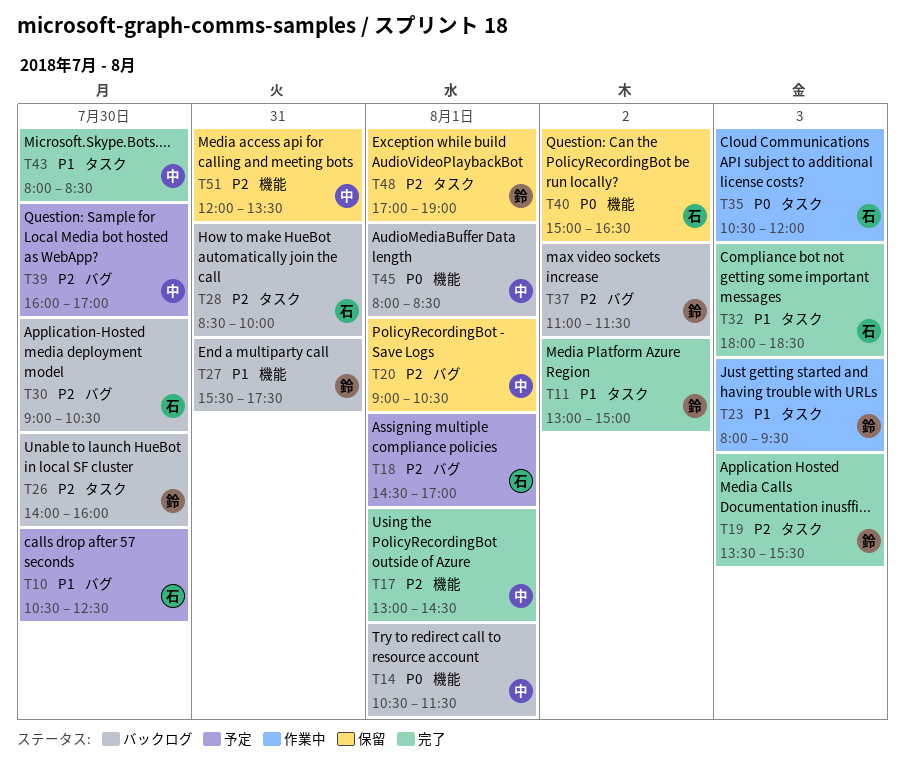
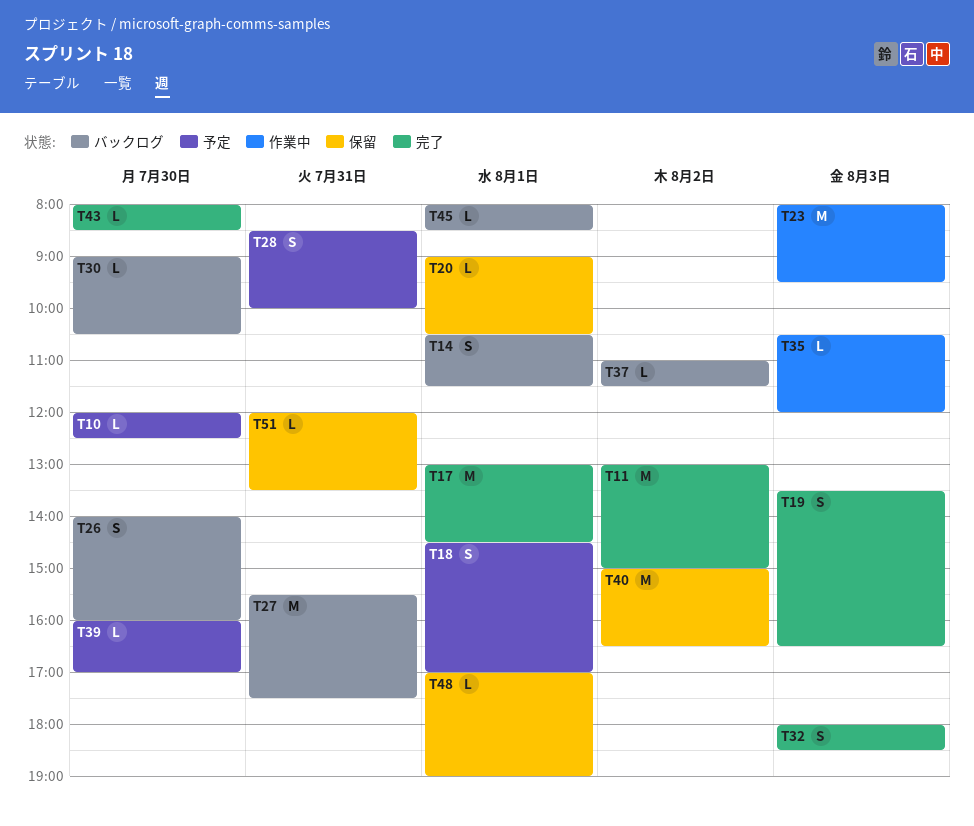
T10, begins: 10:30 -> 12:00
T19, ends: 15:30 -> 16:30
T28, status: バックログ -> 予定

